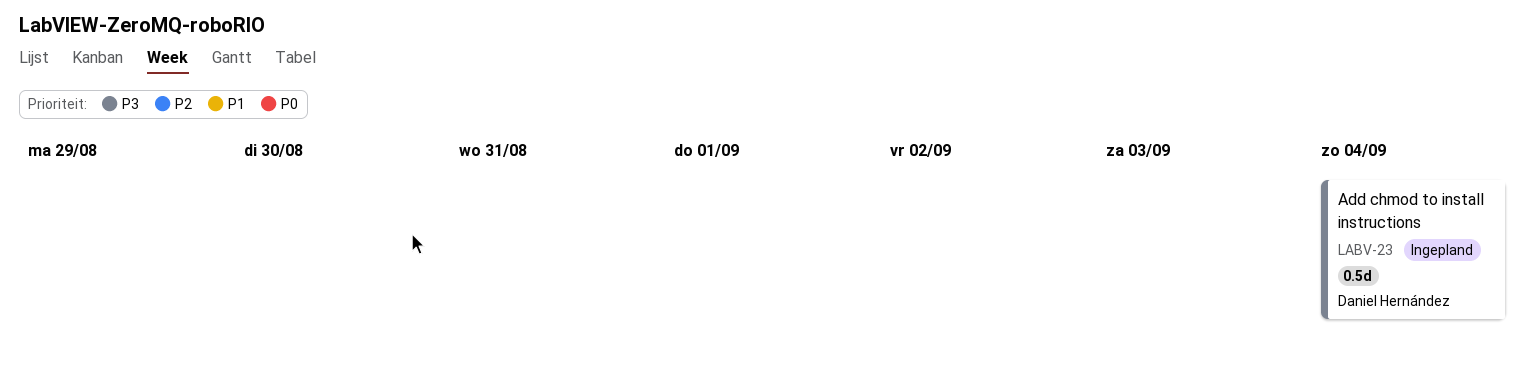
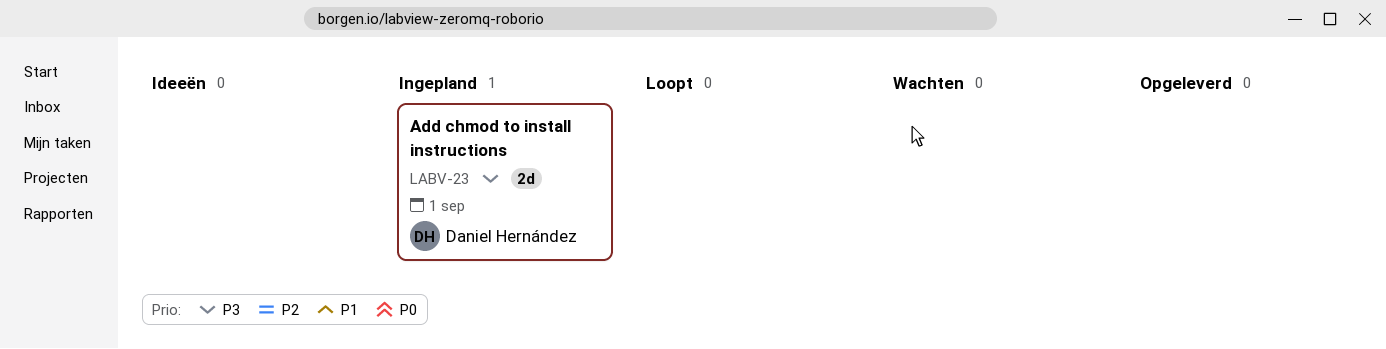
LABV-23, estimate: 0.5d -> 2d
LABV-23, due: Sep 4 -> Sep 1

